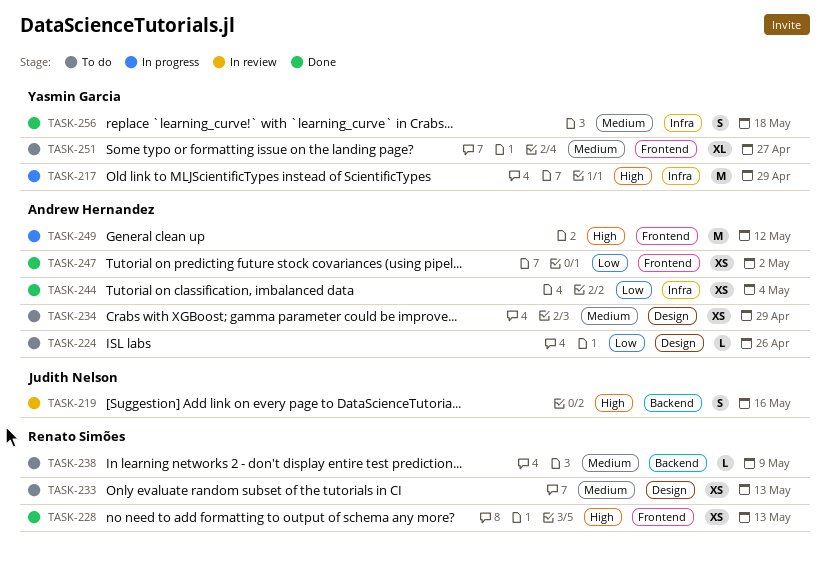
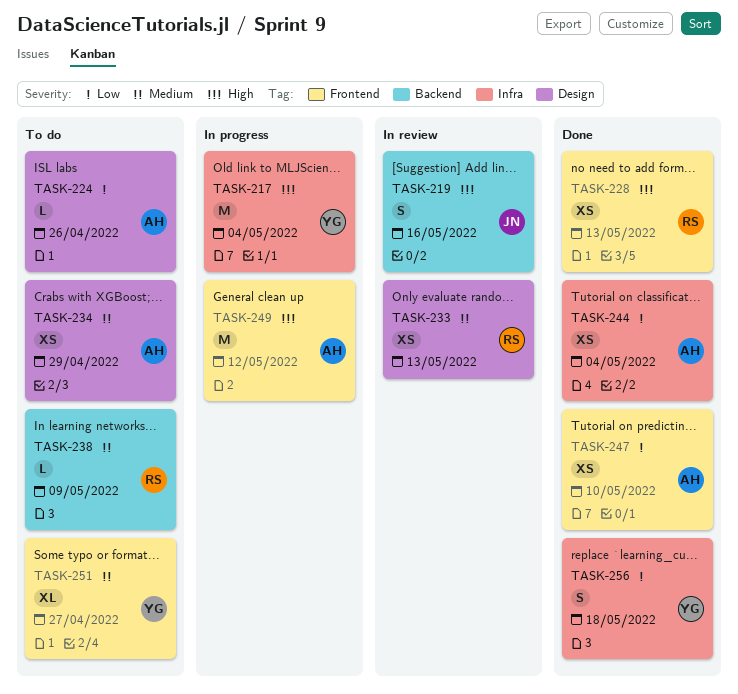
TASK-217, due: Apr 29 -> May 4
TASK-233, status: To do -> In review
TASK-247, due: May 2 -> May 10
TASK-256, priority: Medium -> Low

